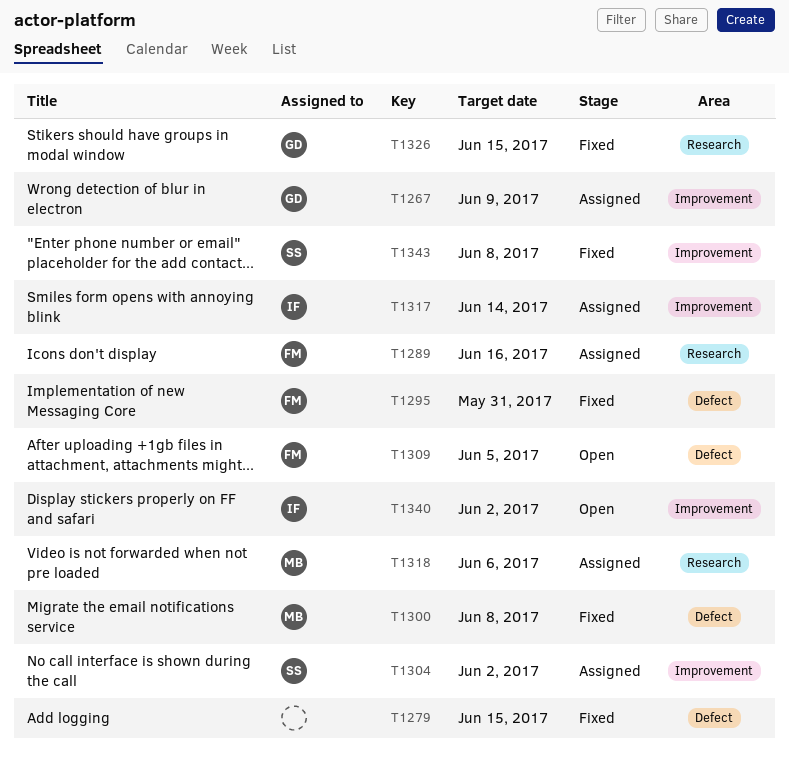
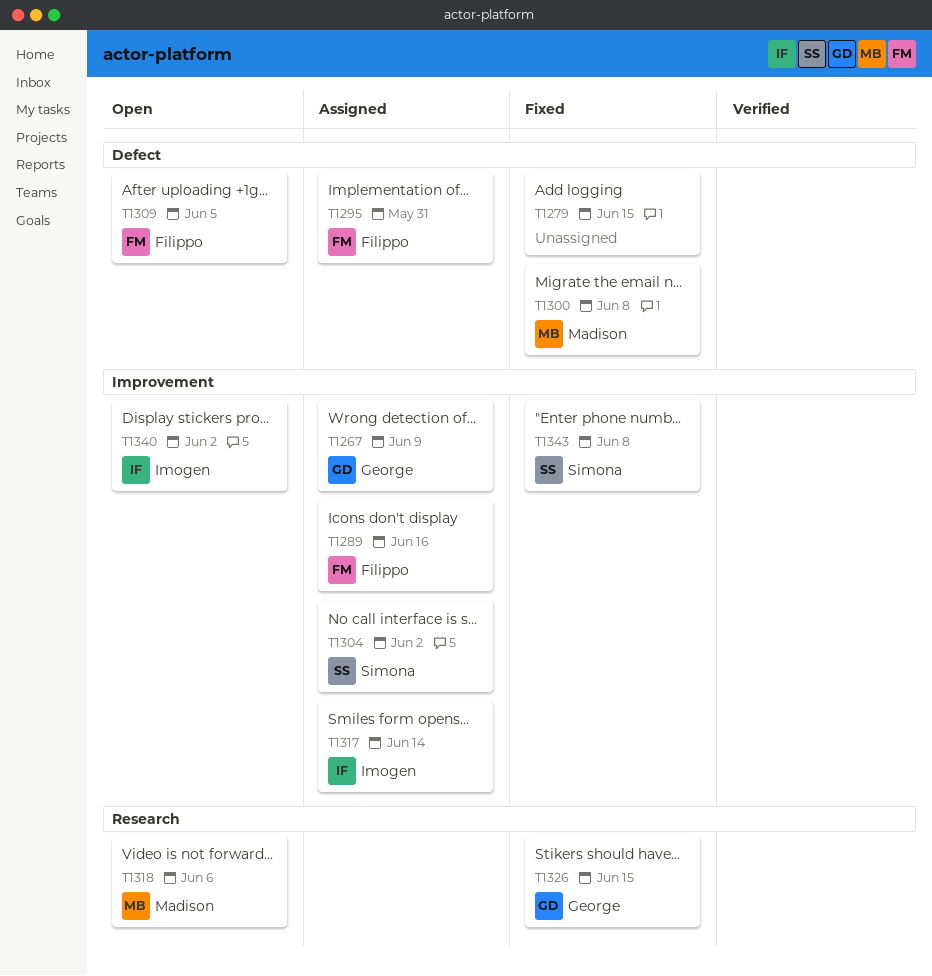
T1289, label: Research -> Improvement
T1295, status: Fixed -> Assigned
T1318, status: Assigned -> Open

